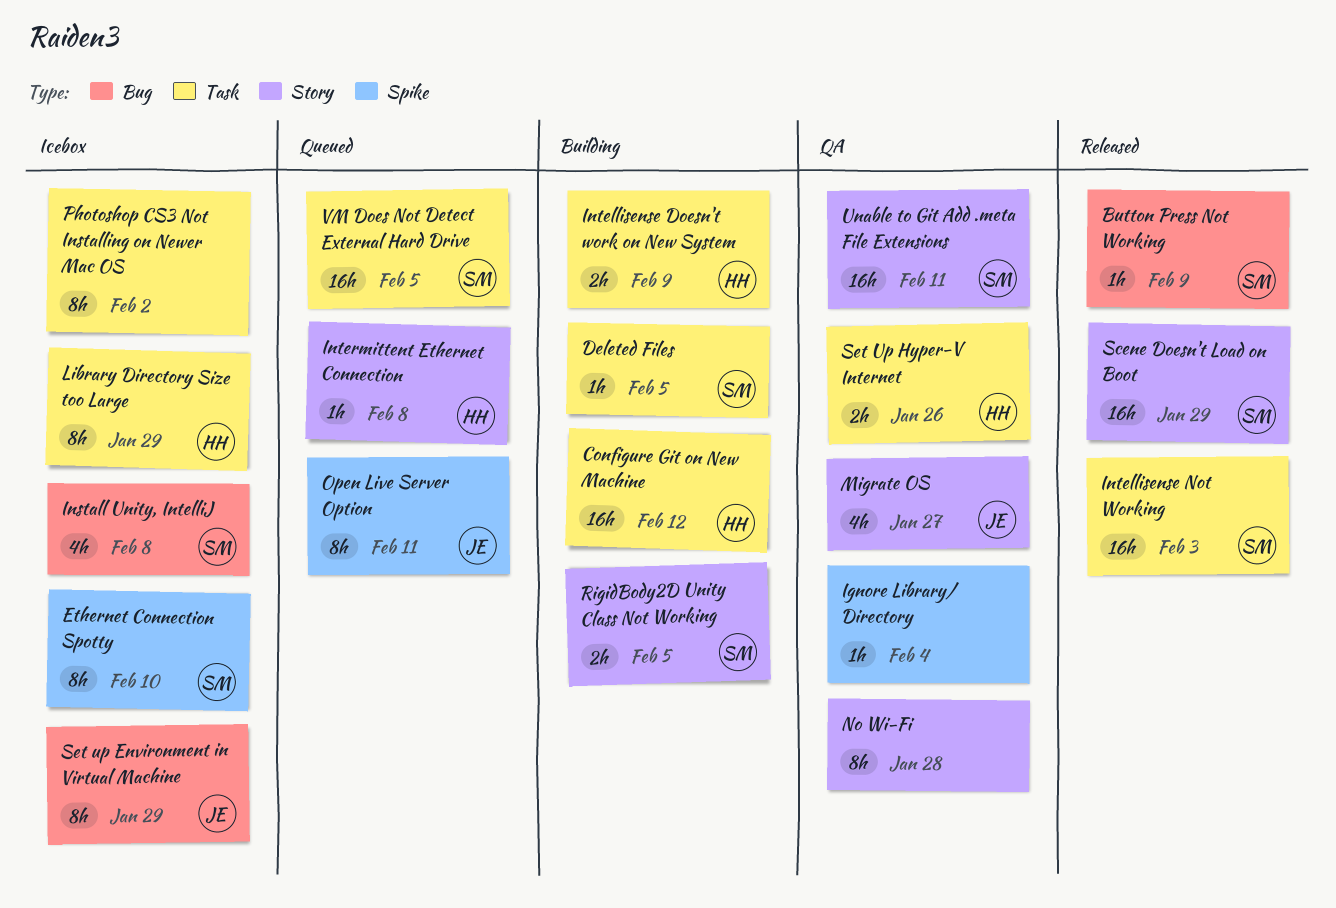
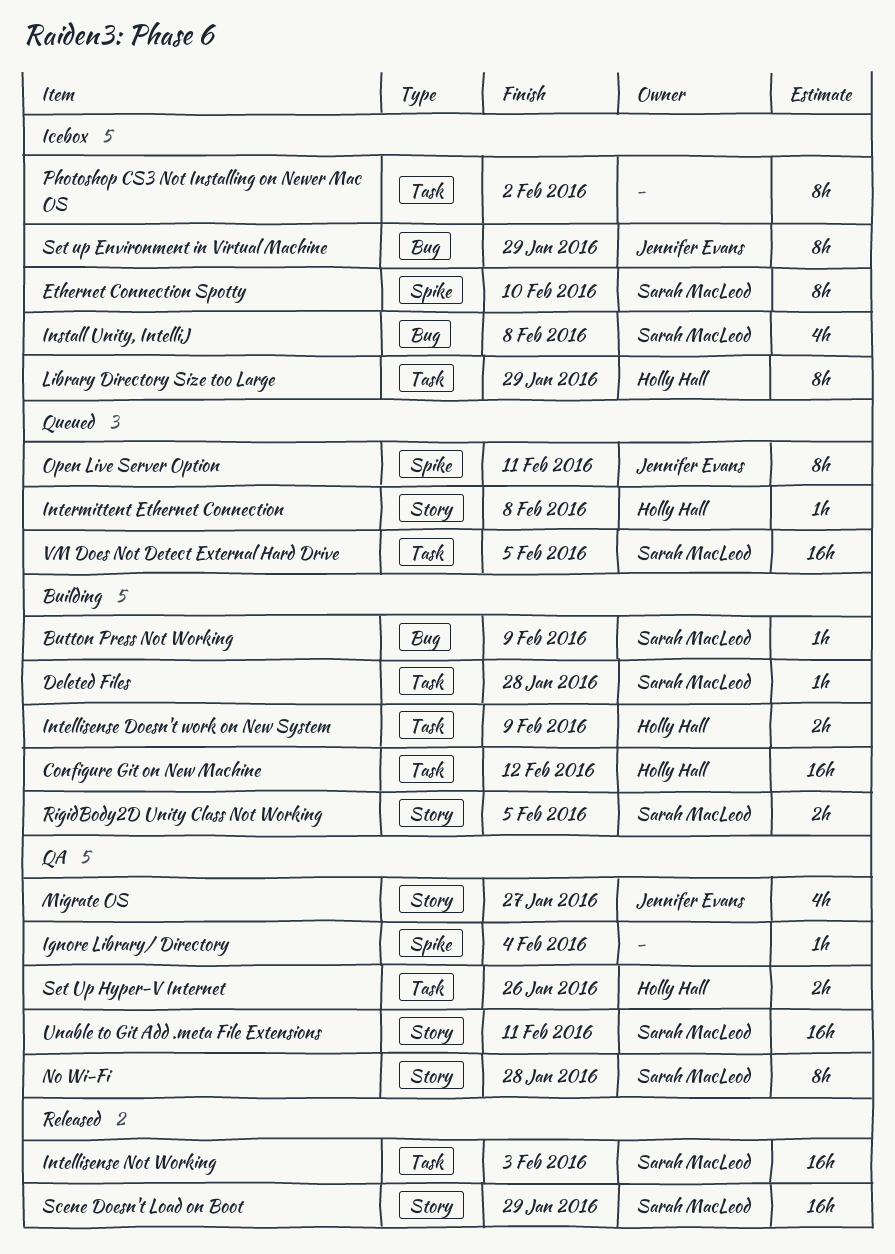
Button Press Not Working, status: Released -> Building
Deleted Files, due: Feb 5 -> Jan 28
No Wi-Fi, owner: none -> Sarah MacLeod

